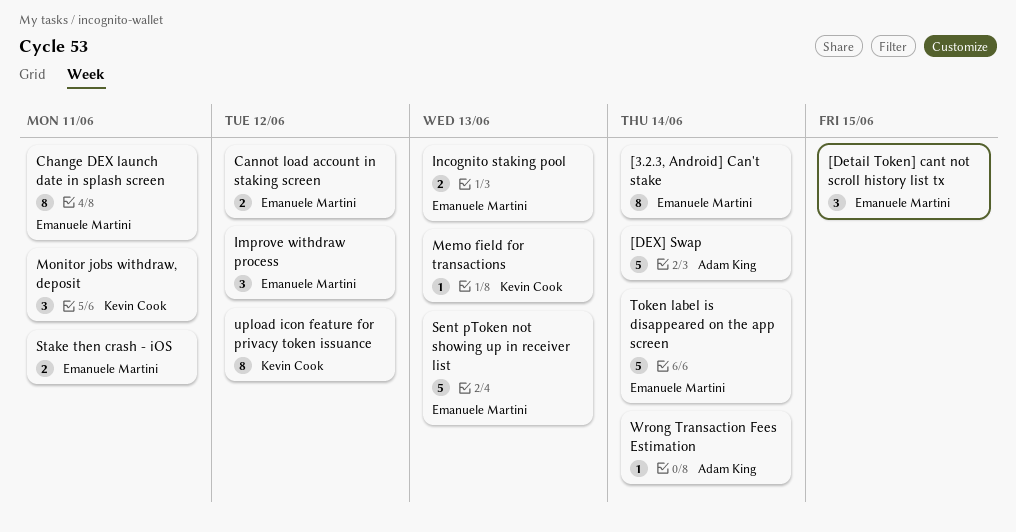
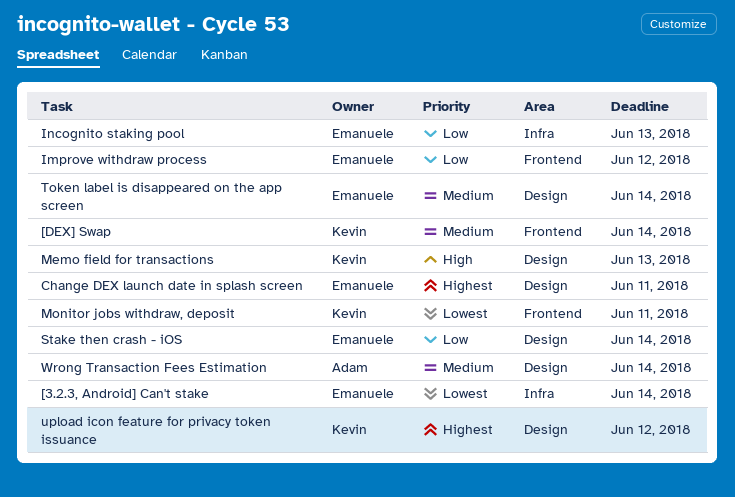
[Detail Token] cant not scroll history list tx: present -> none
[DEX] Swap, owner: Adam King -> Kevin Cook
Cannot load account in staking screen: present -> none
Sent pToken not showing up in receiver list: present -> none
Stake then crash - iOS, due: Jun 11 -> Jun 14

